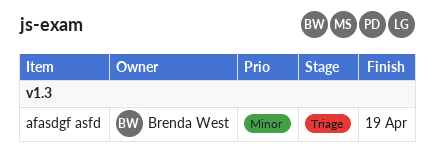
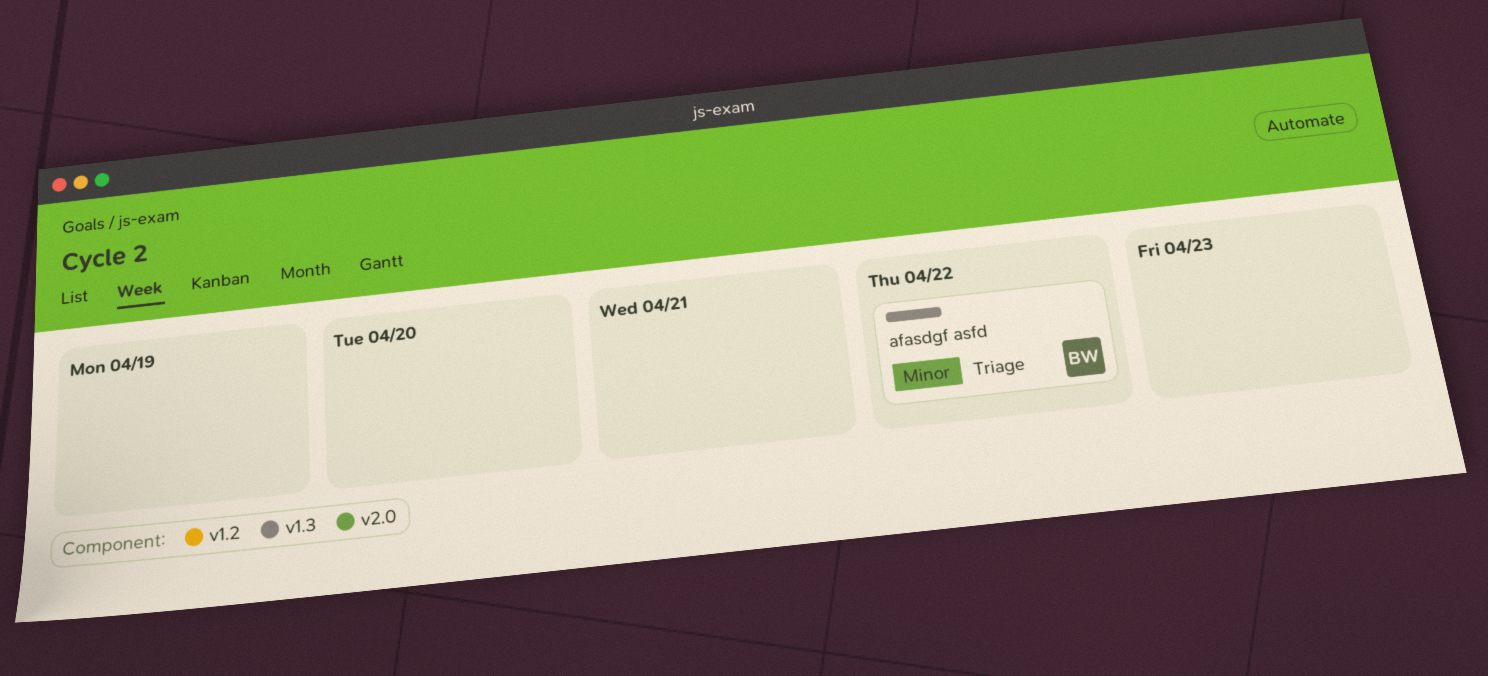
afasdgf asfd, due: Apr 19 -> Apr 22

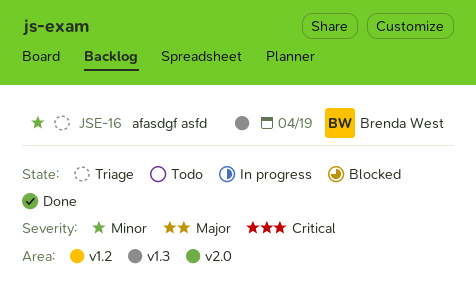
afasdgf asfd, due: Apr 22 -> Apr 19

